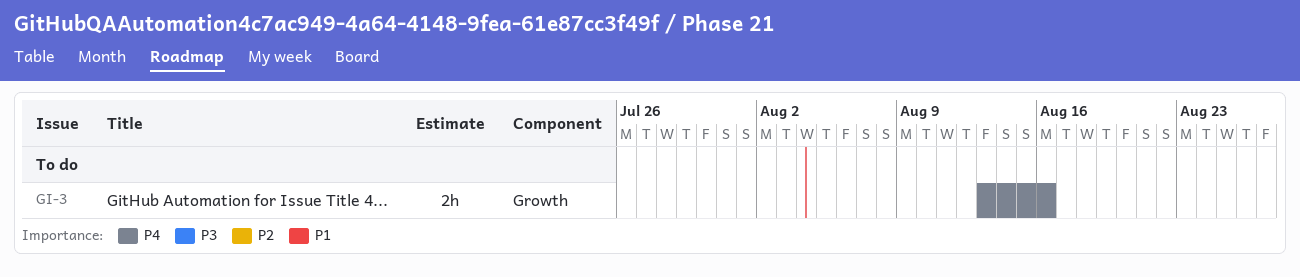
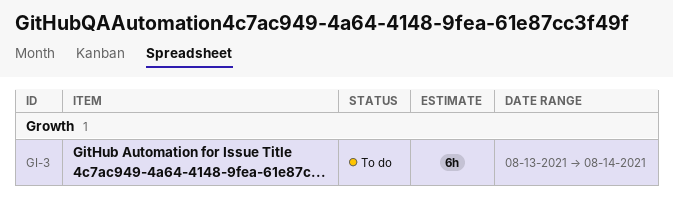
GI-3, estimate: 2h -> 6h
GI-3, due: Aug 16 -> Aug 14

